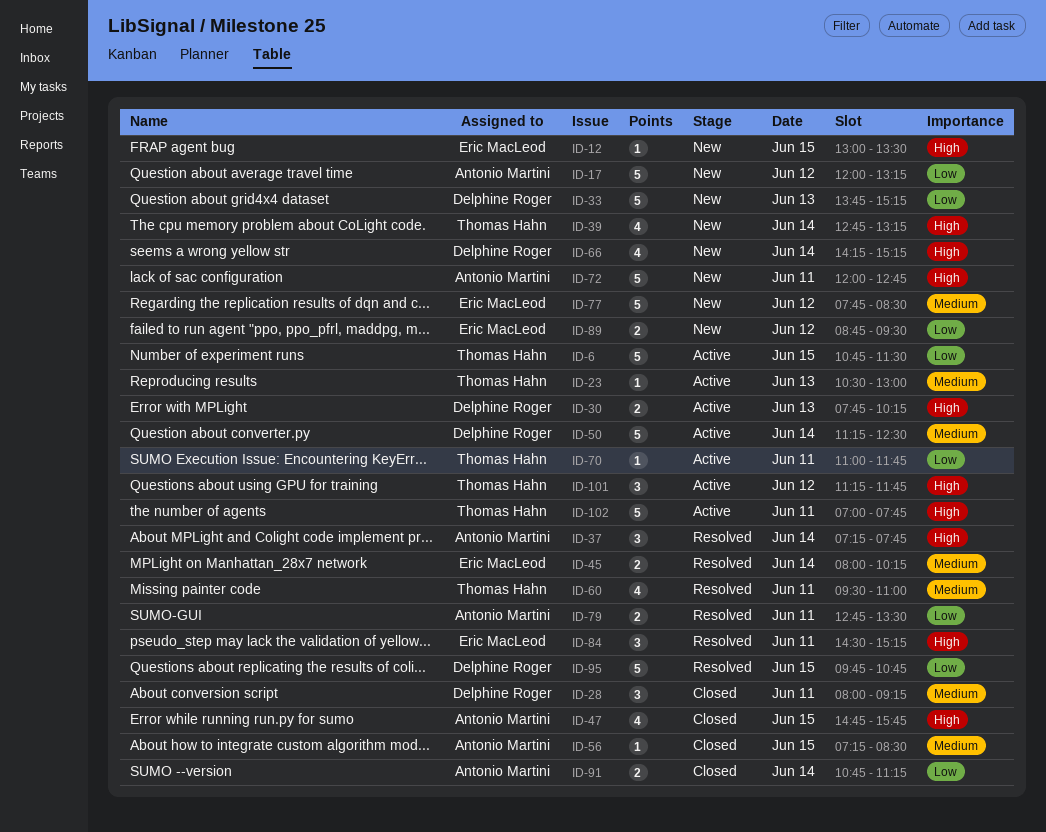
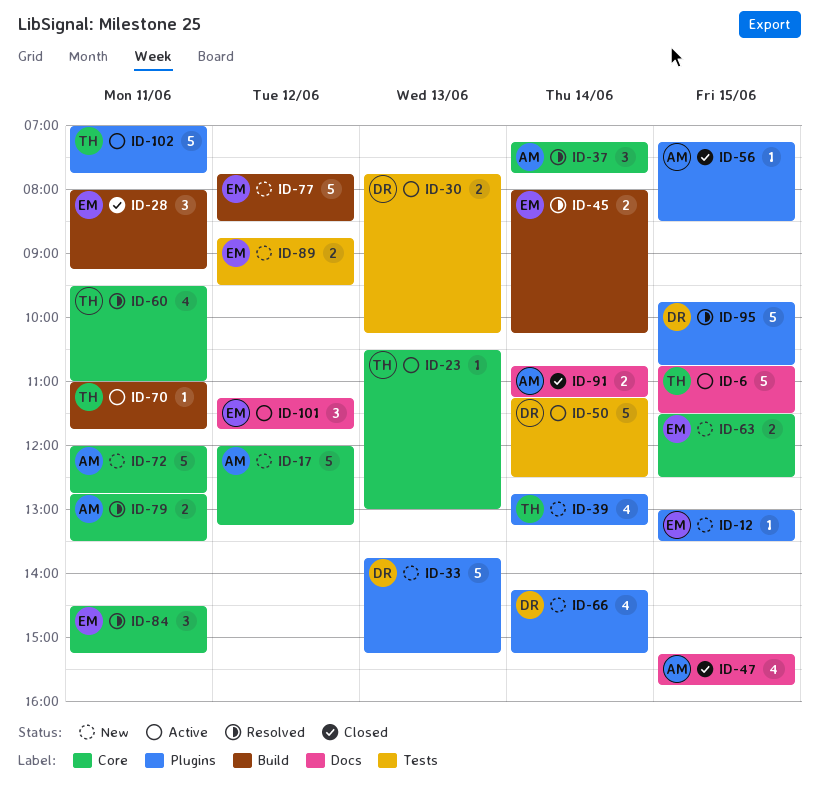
ID-28, owner: Delphine Roger -> Eric MacLeod
ID-47, begins: 14:45 -> 15:15
ID-63: none -> present
ID-101, owner: Thomas Hahn -> Eric MacLeod

